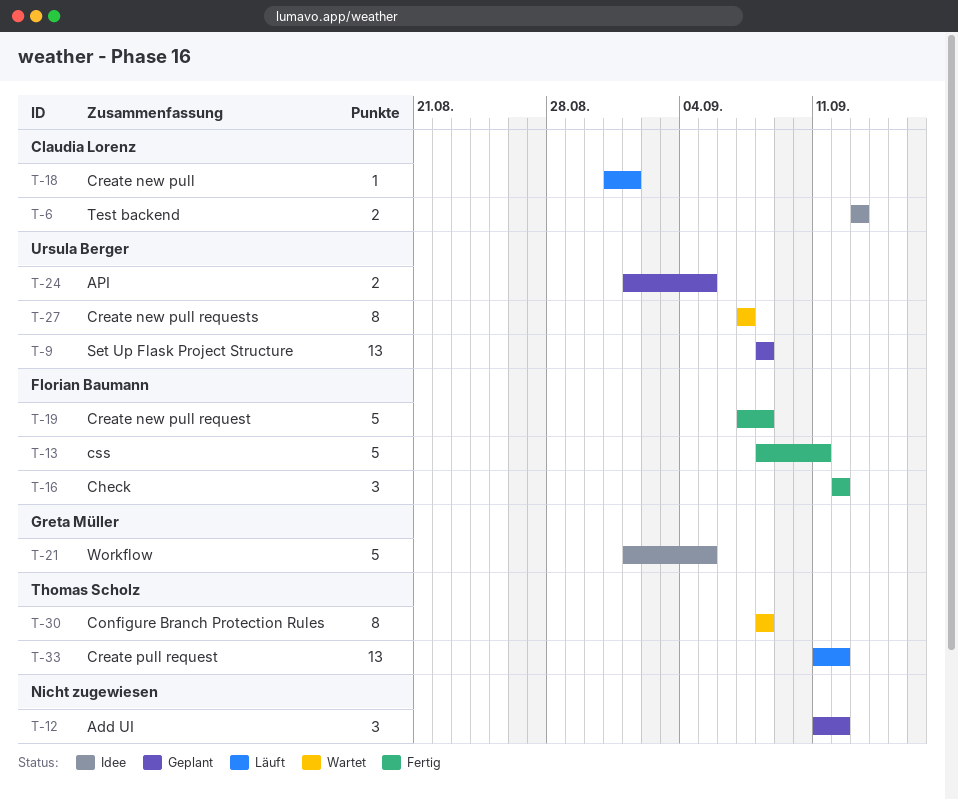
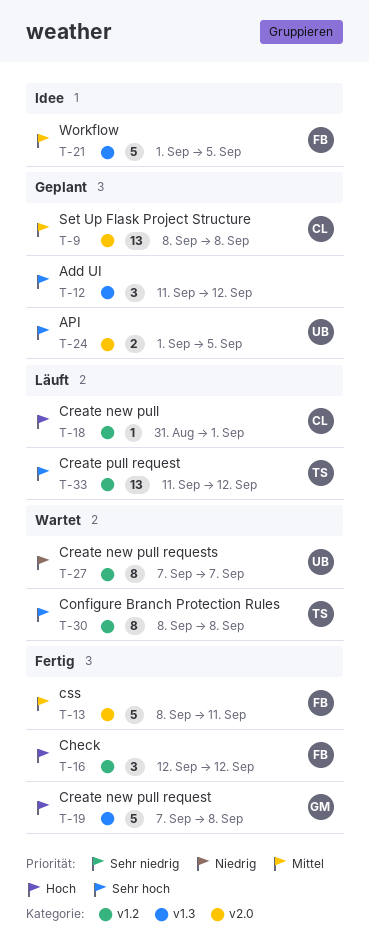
T-6: present -> none
T-9, owner: Ursula Berger -> Claudia Lorenz
T-19, owner: Florian Baumann -> Greta Müller
T-21, owner: Greta Müller -> Florian Baumann

